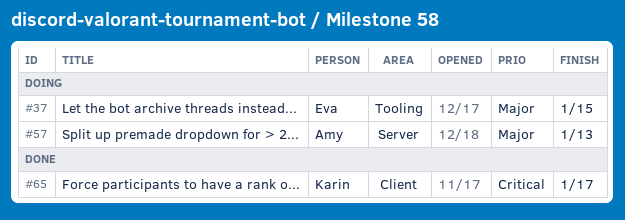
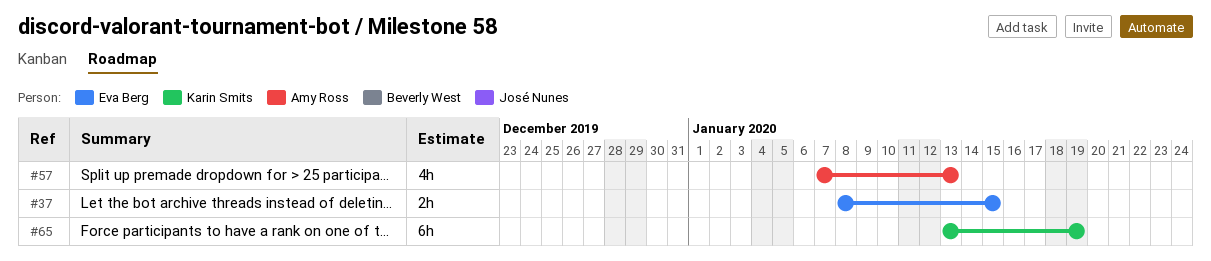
#65, due: Jan 17 -> Jan 19

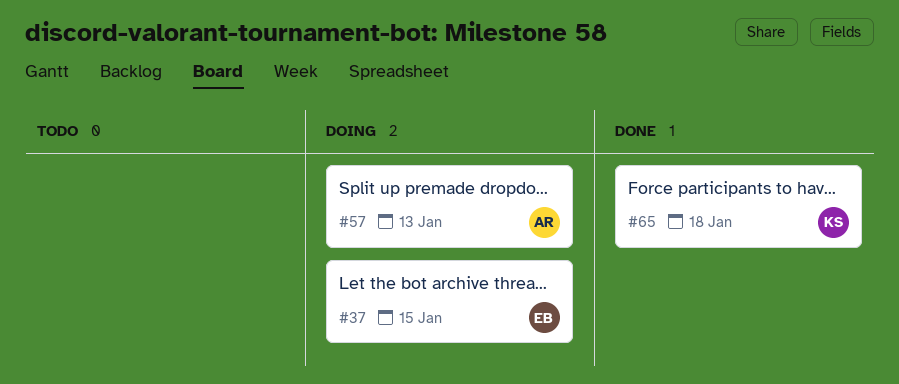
#65, due: Jan 19 -> Jan 18

